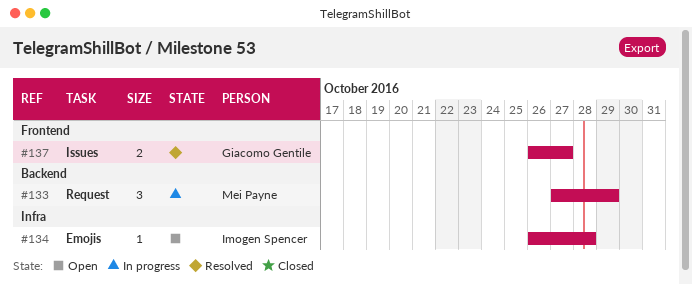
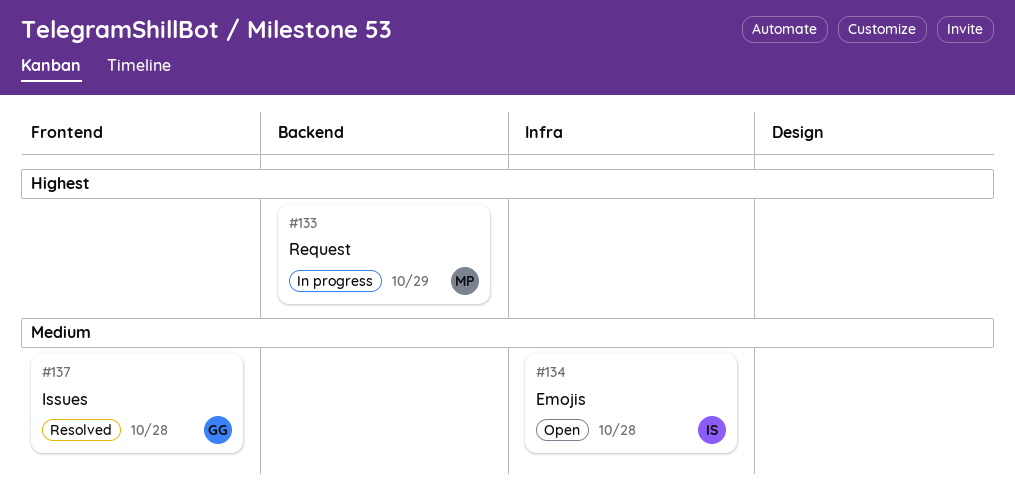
#137, due: Oct 27 -> Oct 28

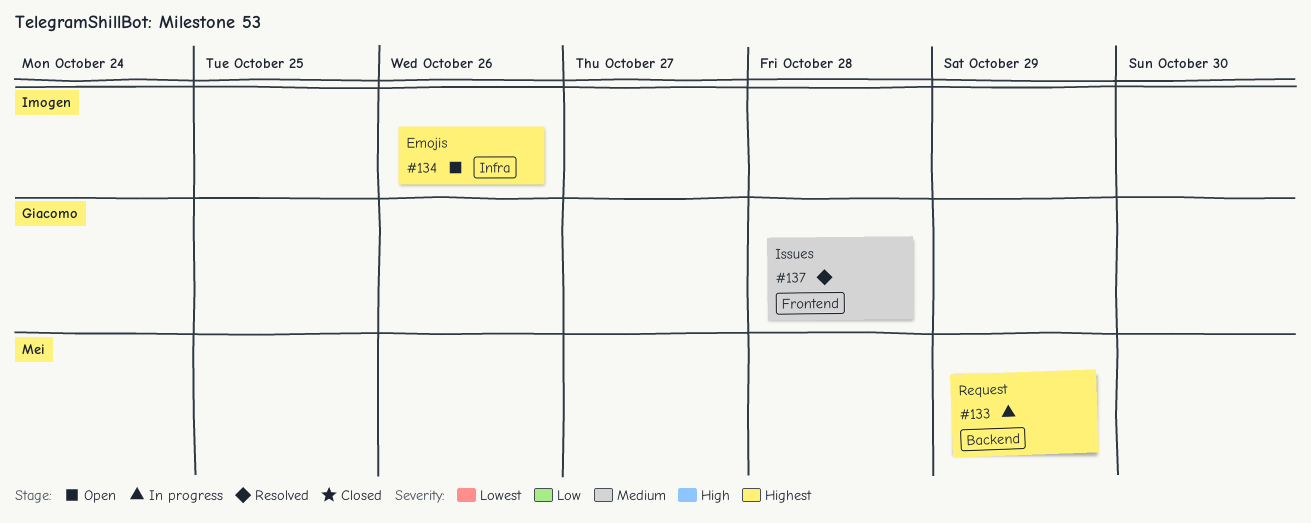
#134, priority: Medium -> Highest
#134, due: Oct 28 -> Oct 26

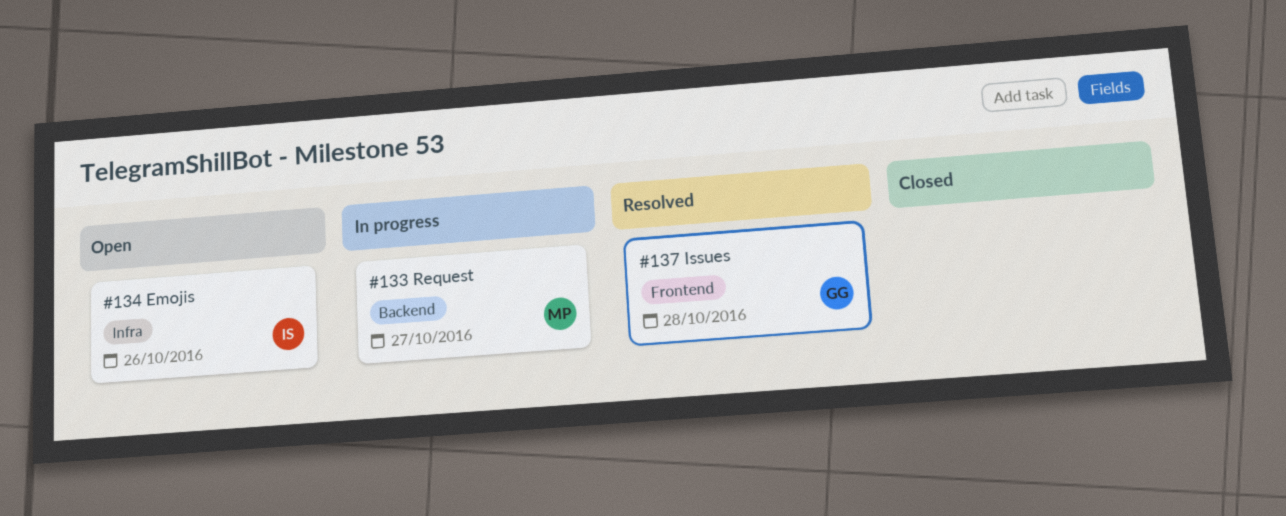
#133, due: Oct 29 -> Oct 27

